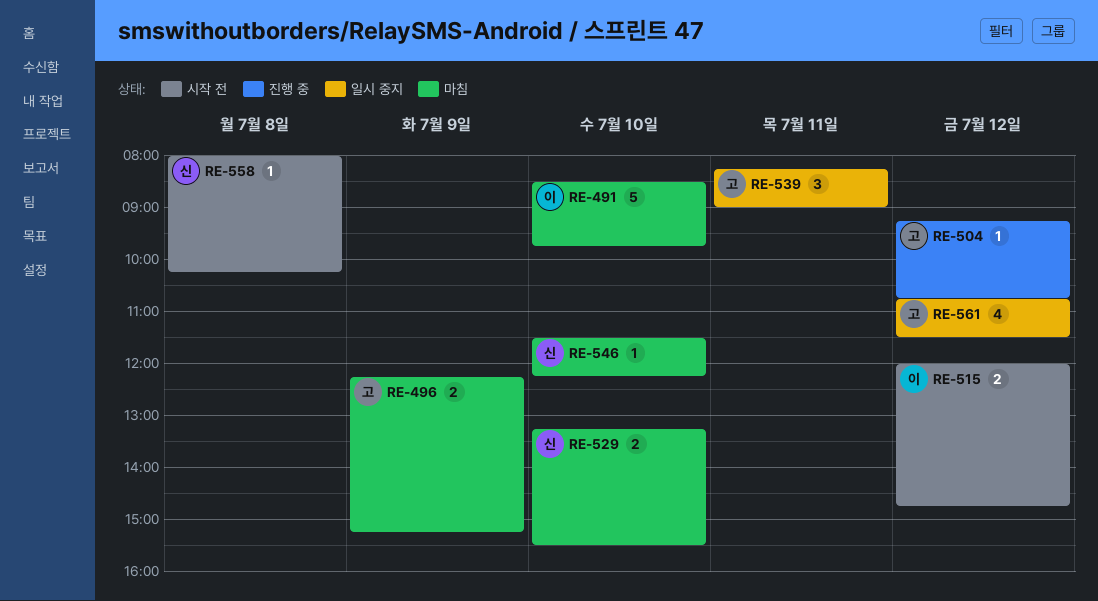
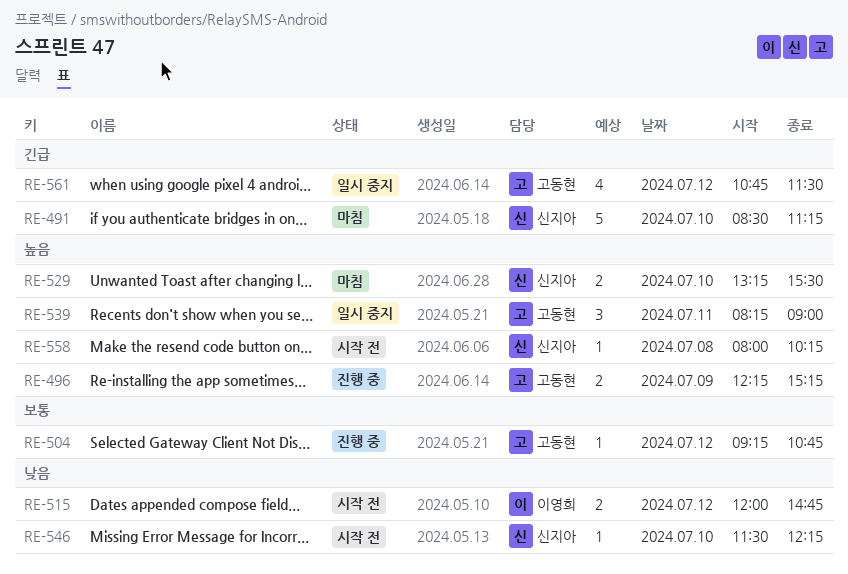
RE-491, owner: 이영희 -> 신지아
RE-491, ends: 09:45 -> 11:15
RE-496, status: 마침 -> 진행 중
RE-546, status: 마침 -> 시작 전

